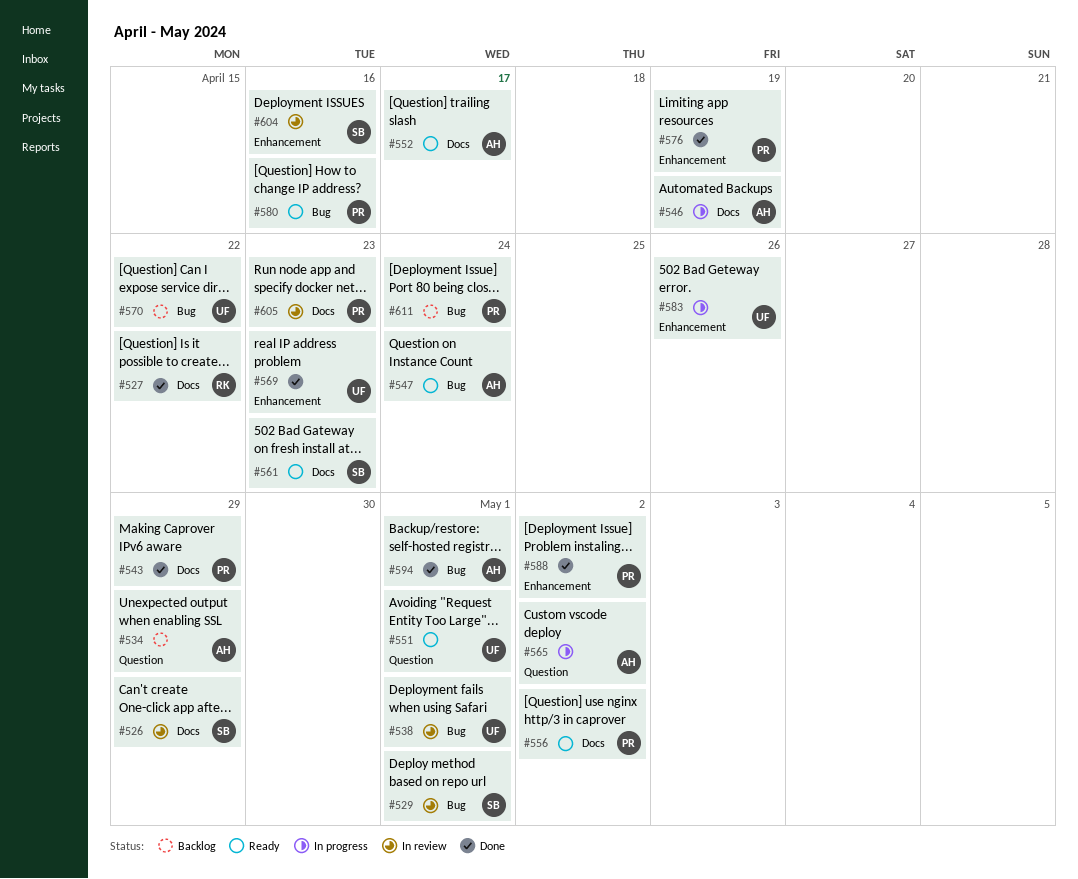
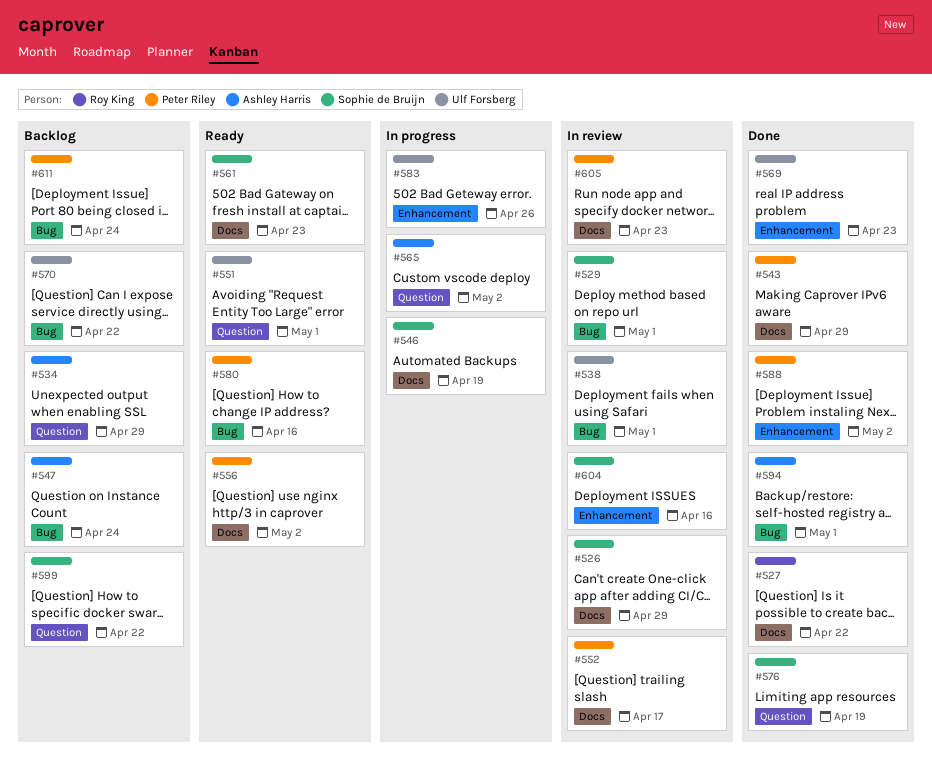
#546, owner: Ashley Harris -> Sophie de Bruijn
#547, status: Ready -> Backlog
#552, status: Ready -> In review
#552, owner: Ashley Harris -> Peter Riley
#576, owner: Peter Riley -> Sophie de Bruijn
#576, label: Enhancement -> Question
#599: none -> present

